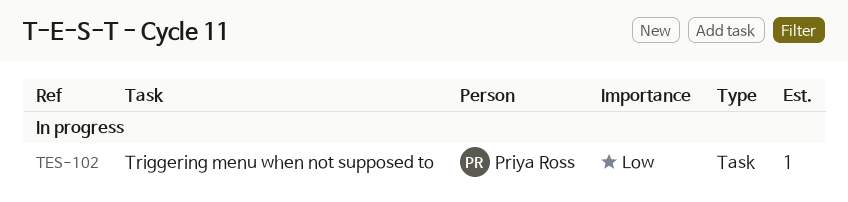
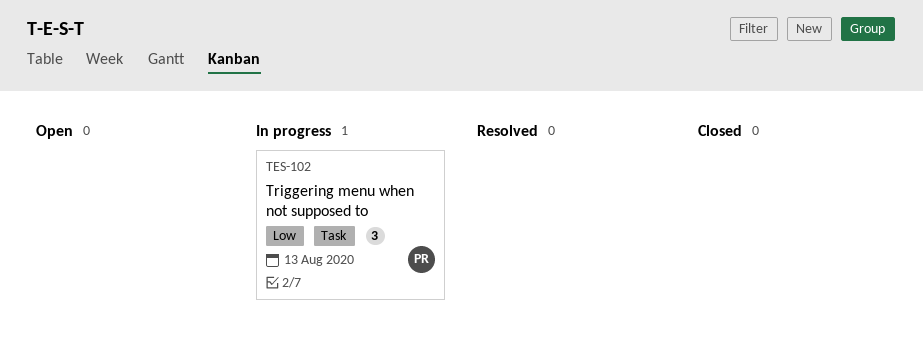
TES-102, estimate: 1 -> 3

